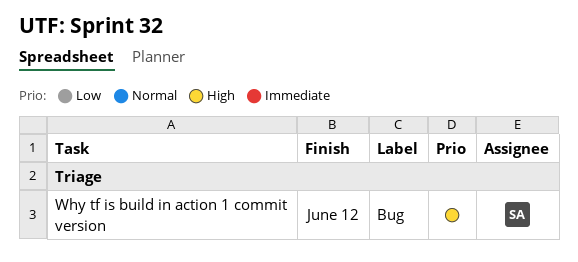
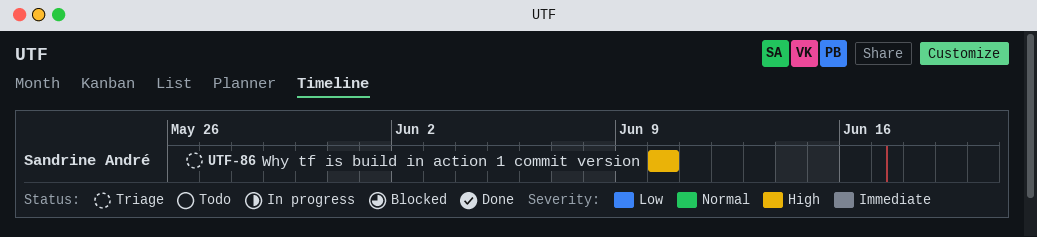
Why tf is build in action 1 commit version, due: Jun 12 -> Jun 10

